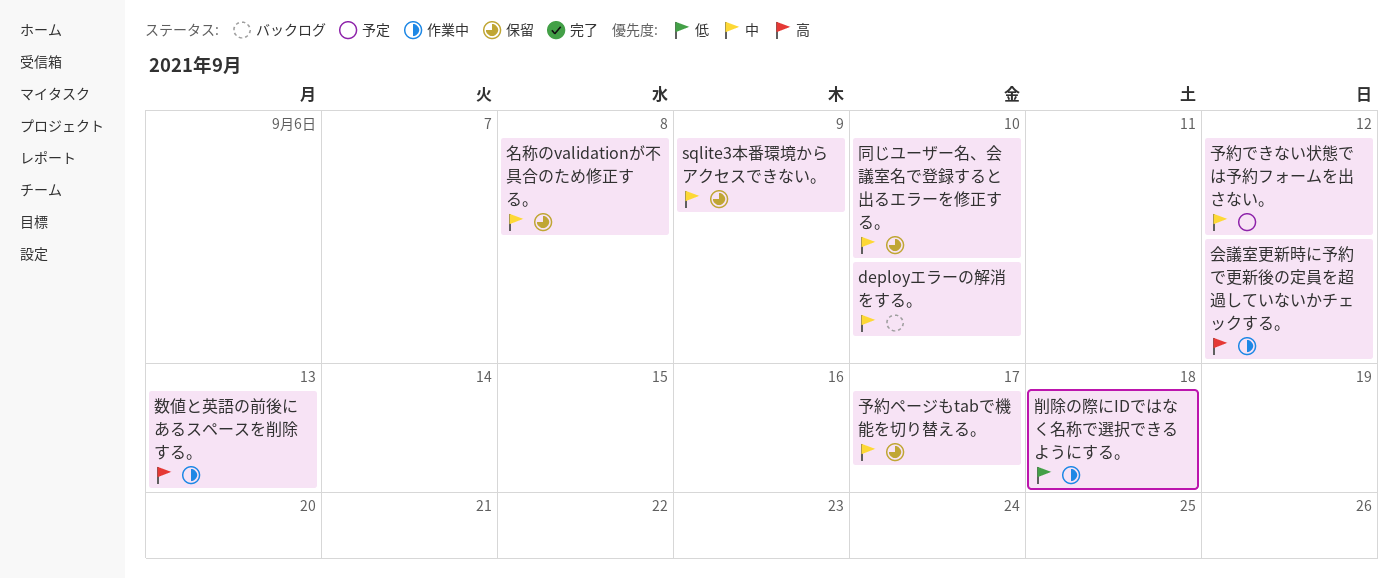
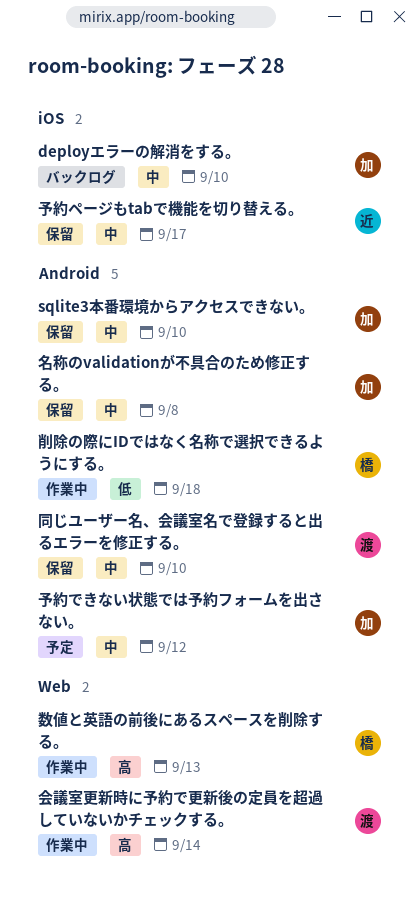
sqlite3本番環境からアクセスできない。, due: Sep 9 -> Sep 10
会議室更新時に予約で更新後の定員を超過していないかチェックする。, due: Sep 12 -> Sep 14

